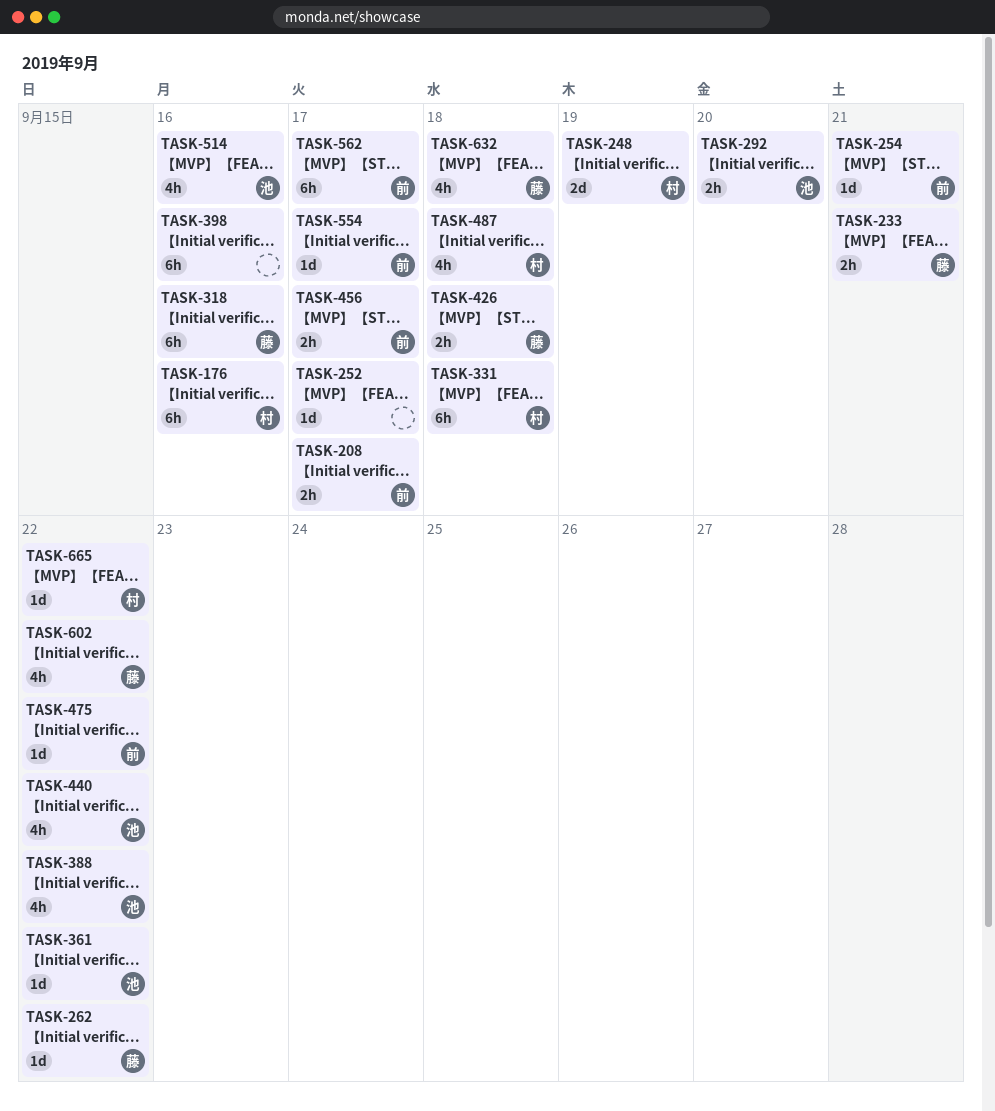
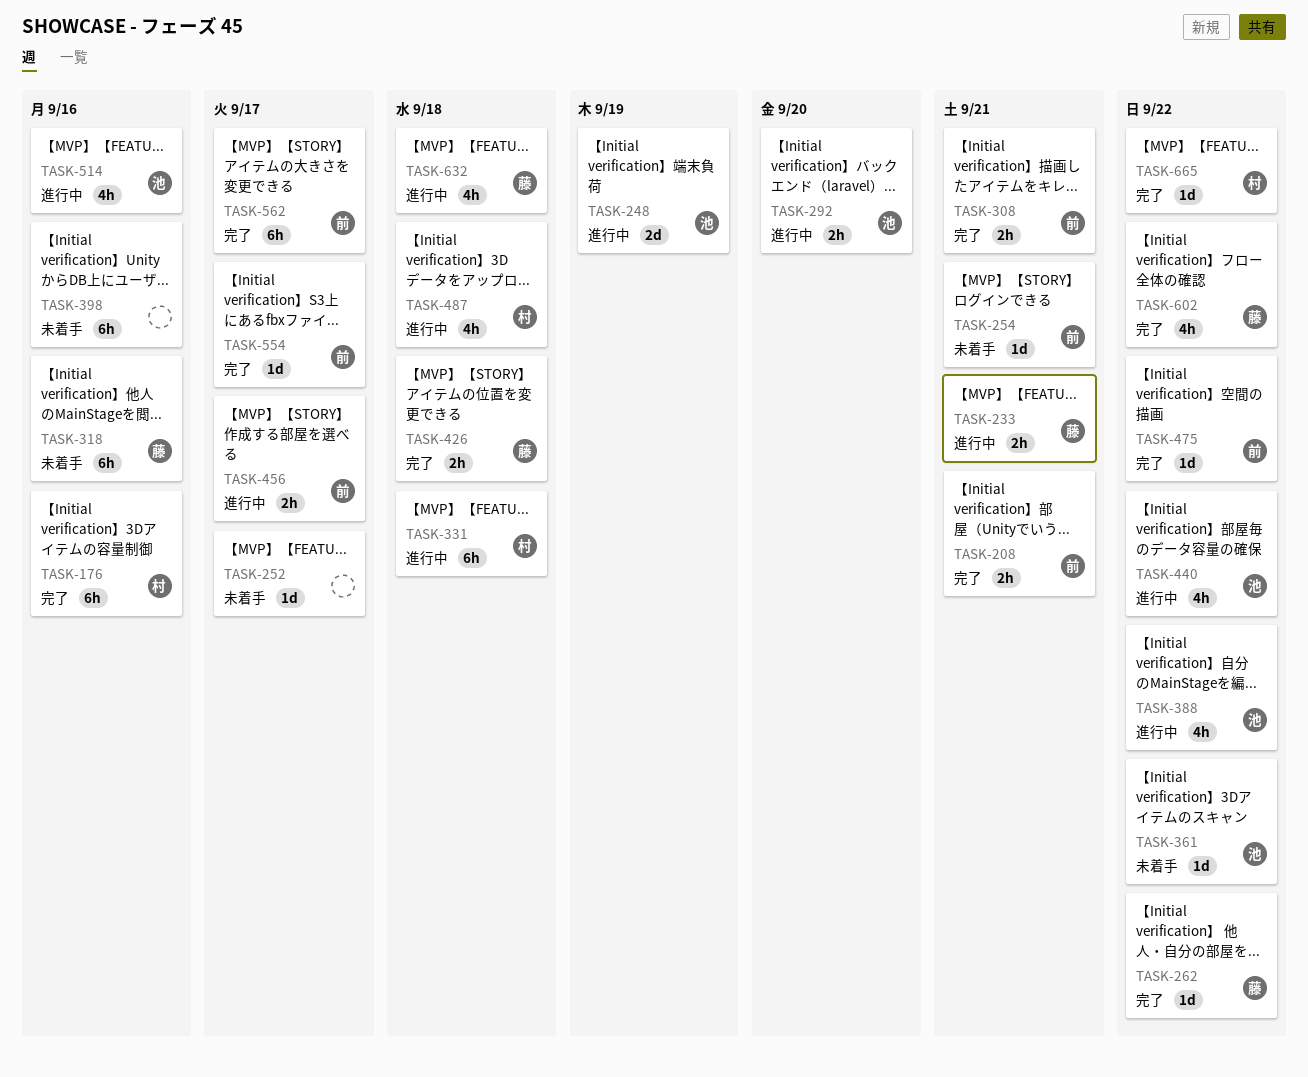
TASK-208, due: Sep 17 -> Sep 21
TASK-248, owner: 村 -> 池
TASK-308: none -> present

